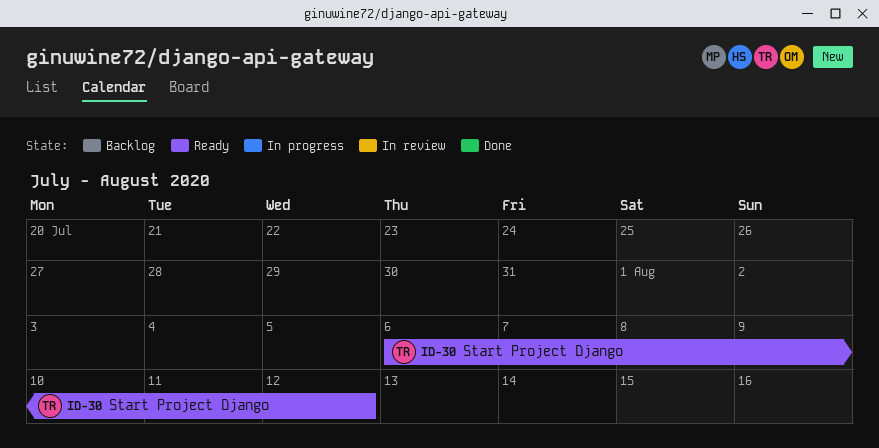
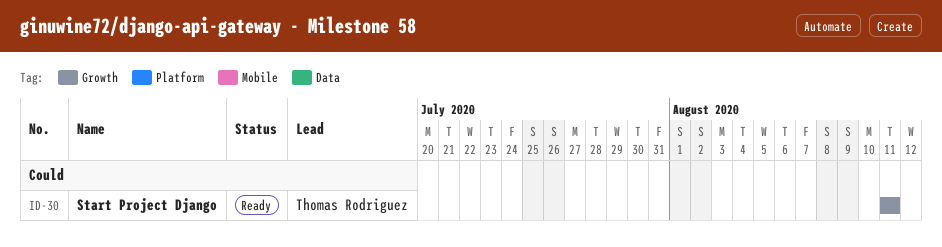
ID-30, start: Aug 6 -> Aug 11
ID-30, due: Aug 12 -> Aug 11

